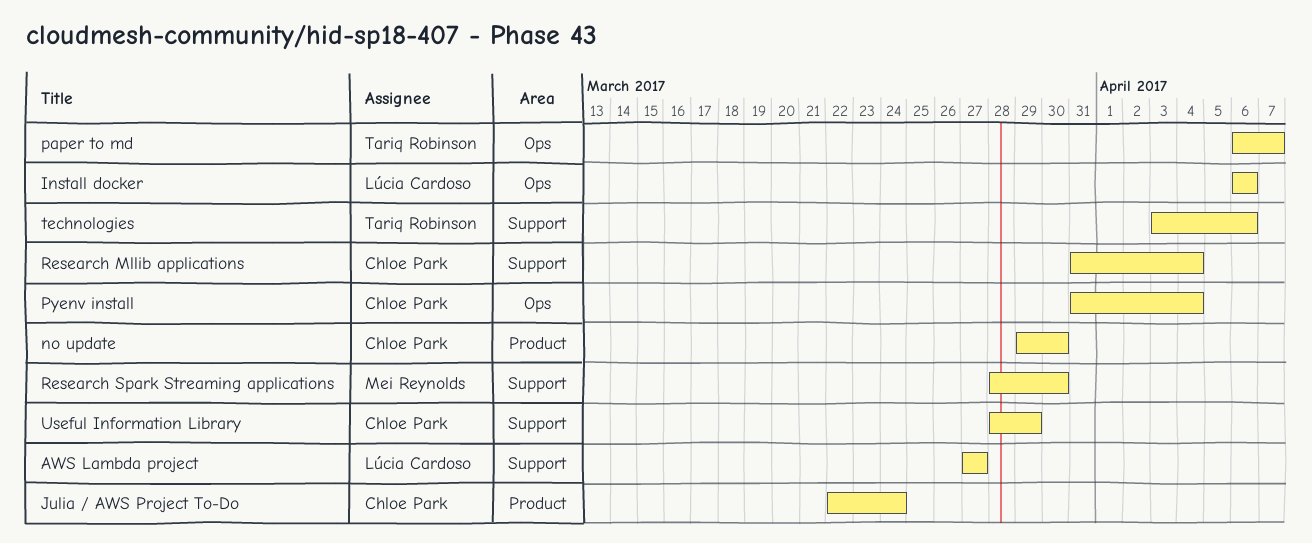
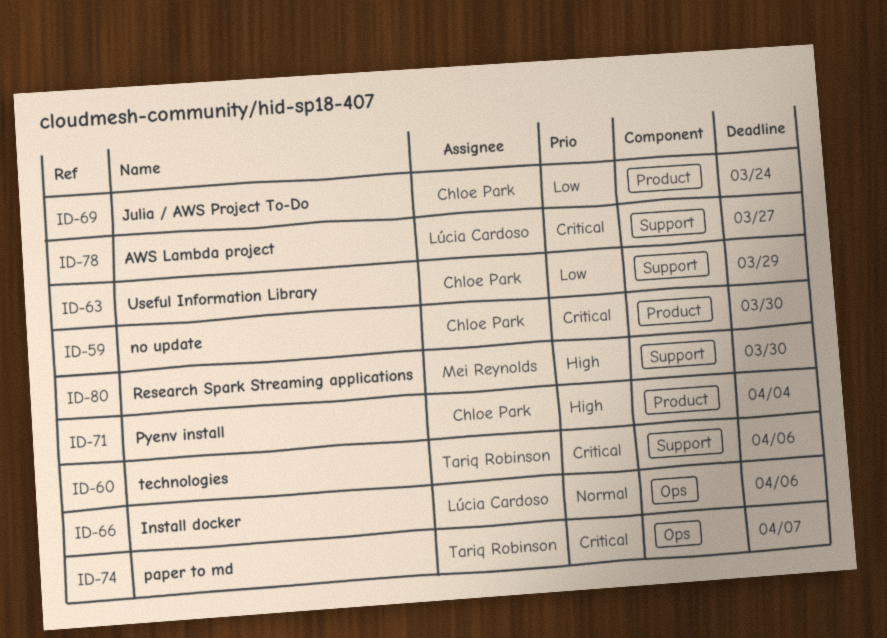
Pyenv install, label: Ops -> Product
Research Mllib applications: present -> none

